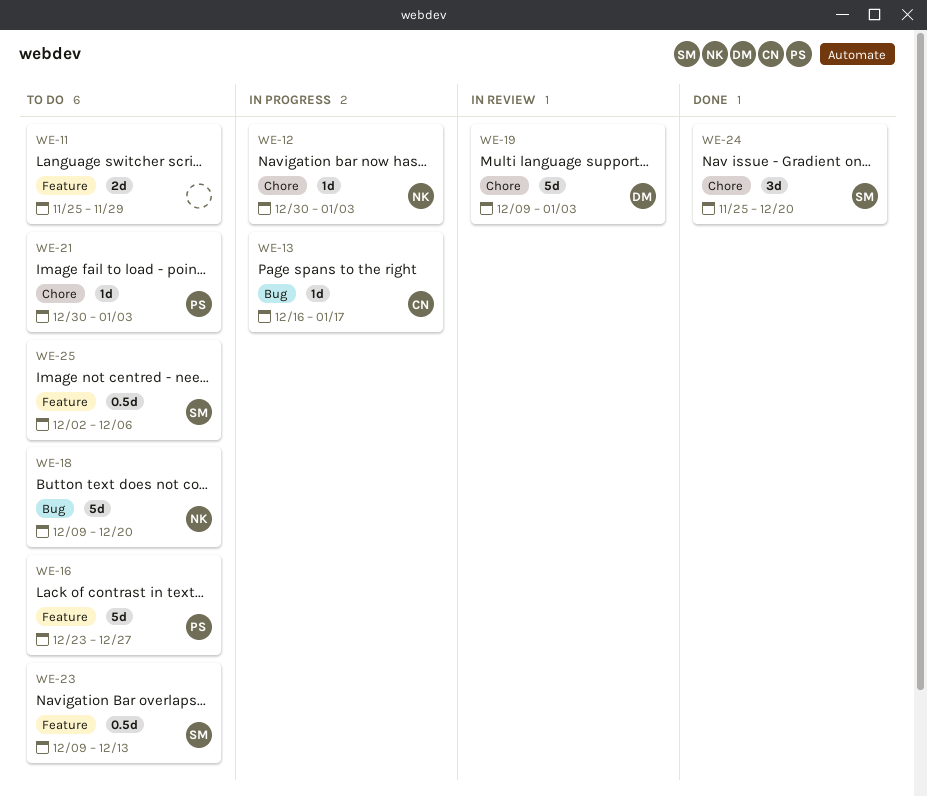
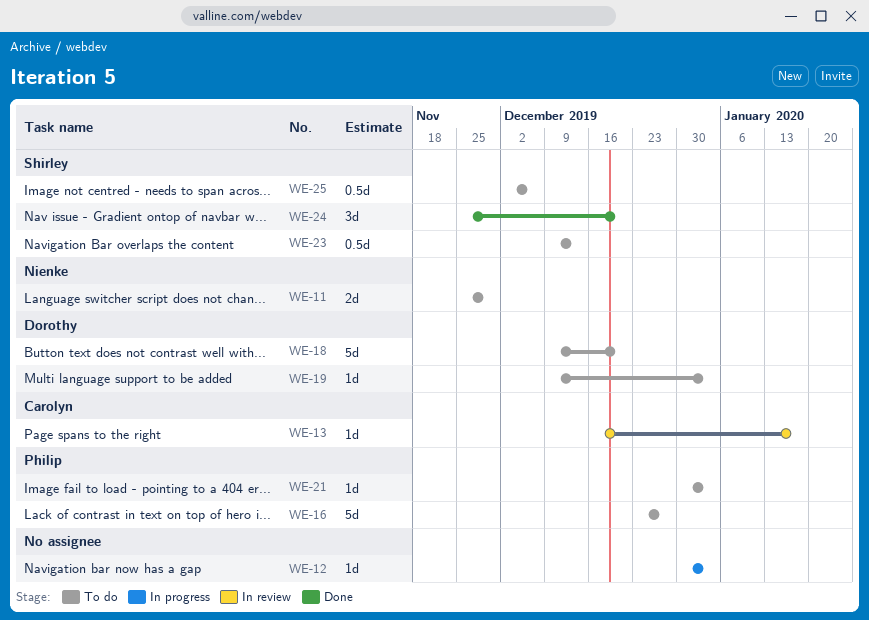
WE-11, owner: none -> Nienke
WE-12, owner: Nienke -> none
WE-13, status: In progress -> In review
WE-18, owner: Nienke -> Dorothy
WE-19, status: In review -> To do
WE-19, estimate: 5d -> 1d

